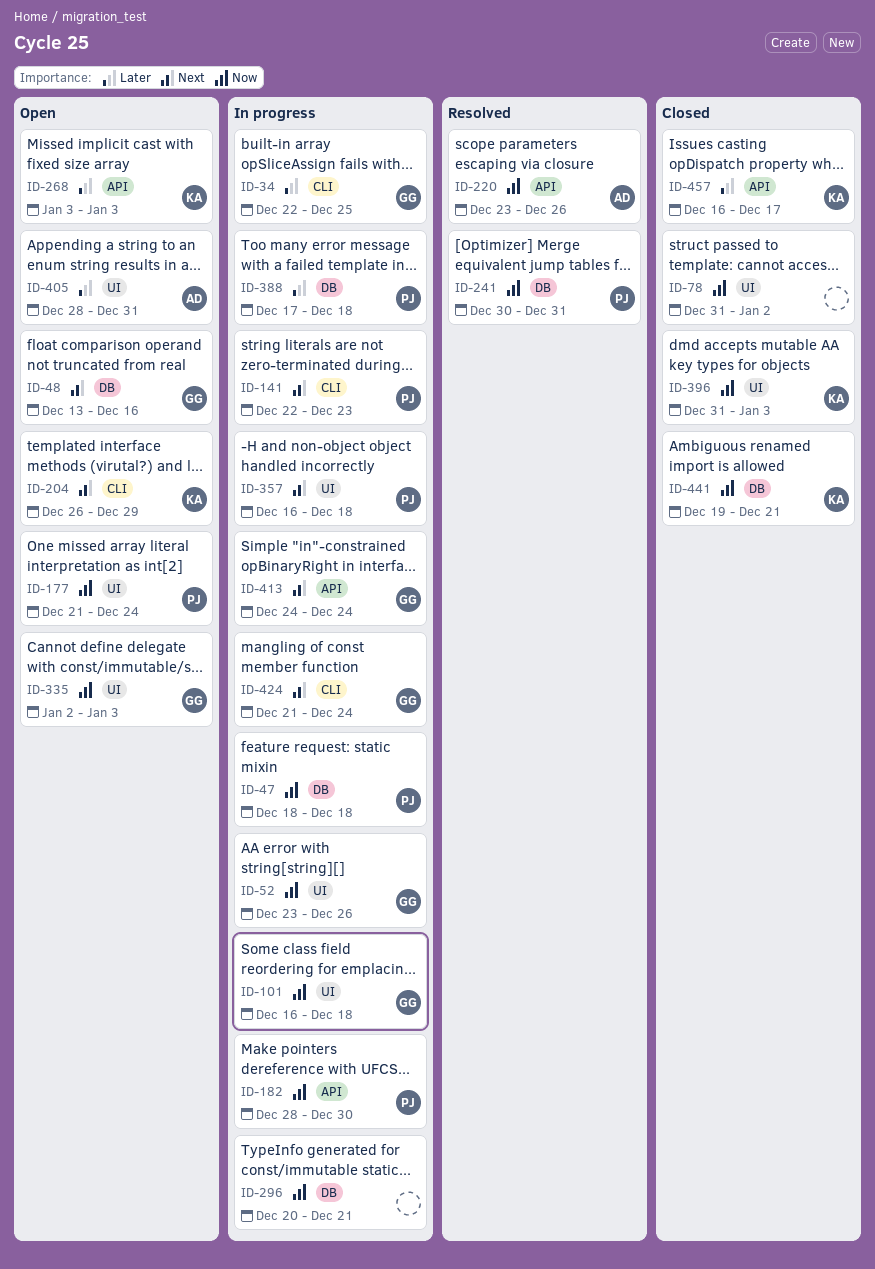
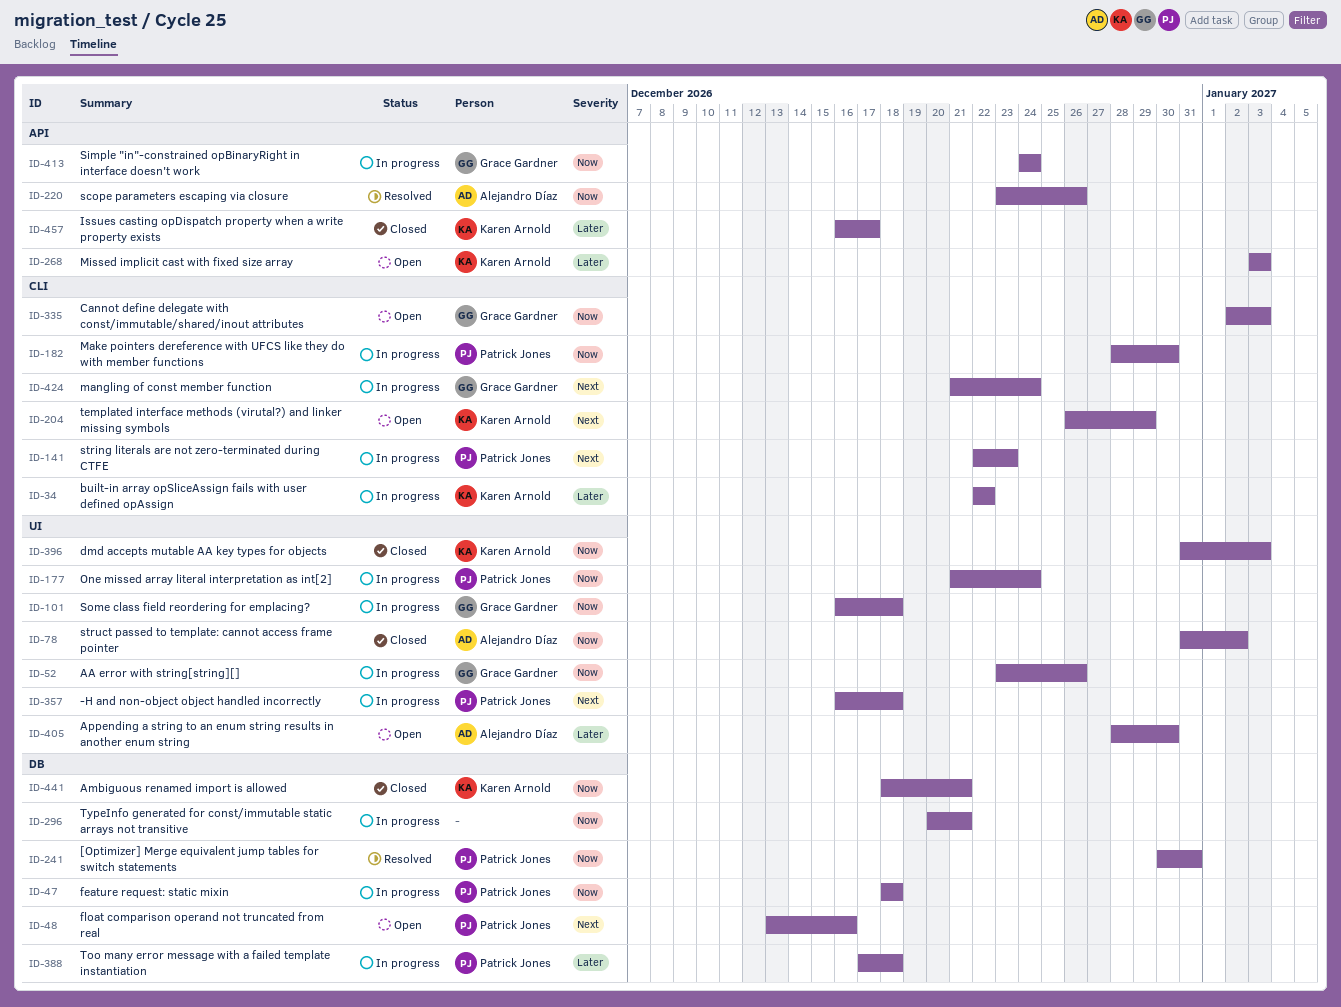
ID-34, owner: Grace Gardner -> Karen Arnold
ID-34, due: Dec 25 -> Dec 22
ID-48, owner: Grace Gardner -> Patrick Jones
ID-78, owner: none -> Alejandro Díaz
ID-177, status: Open -> In progress
ID-182, label: API -> CLI
ID-335, label: UI -> CLI
ID-405, due: Dec 31 -> Dec 30
ID-413, priority: Next -> Now
ID-441, start: Dec 19 -> Dec 18

